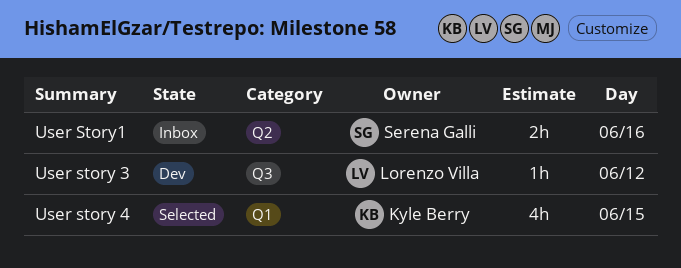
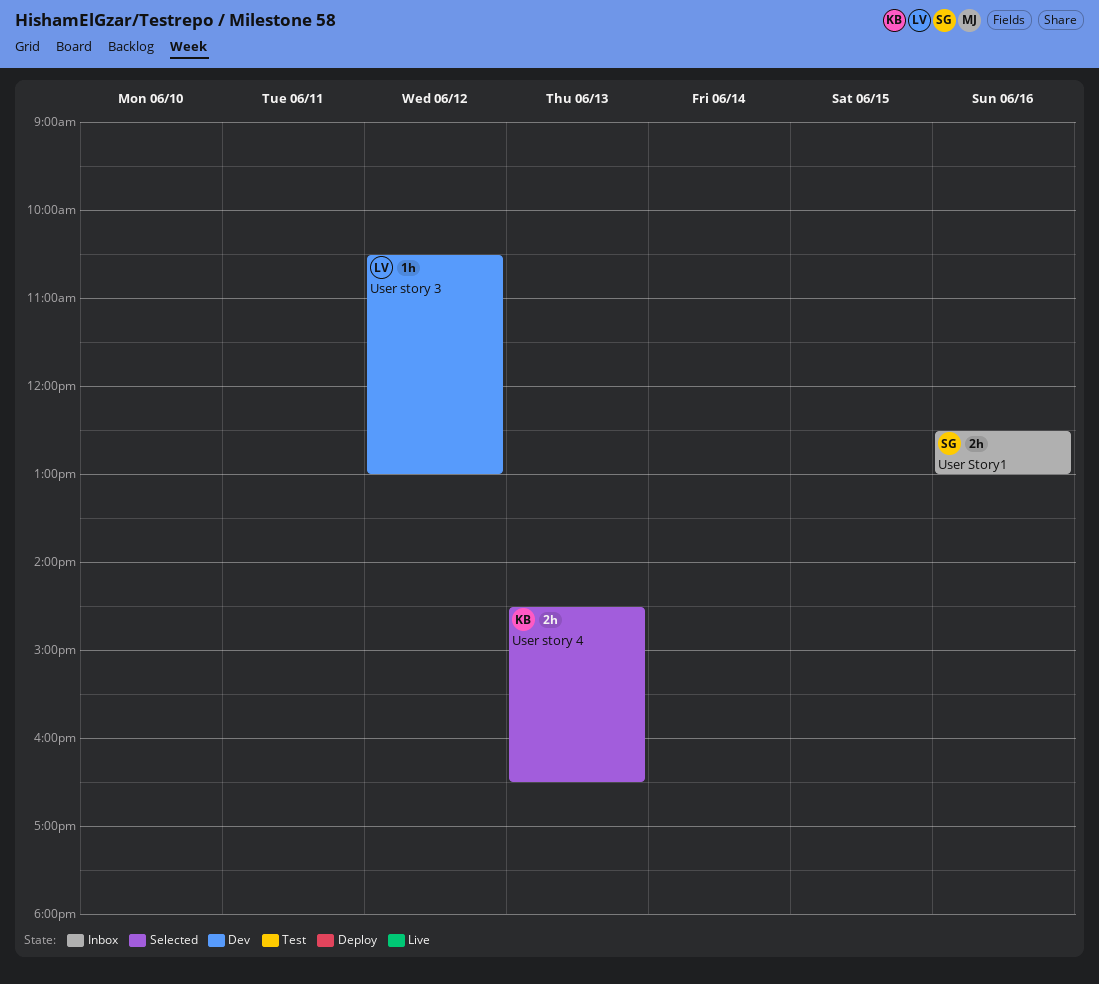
User story 4, estimate: 4h -> 2h
User story 4, day: Jun 15 -> Jun 13

